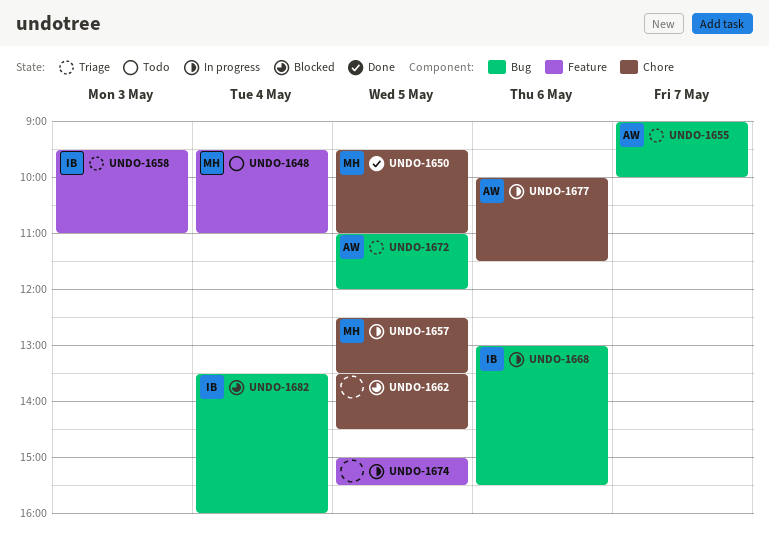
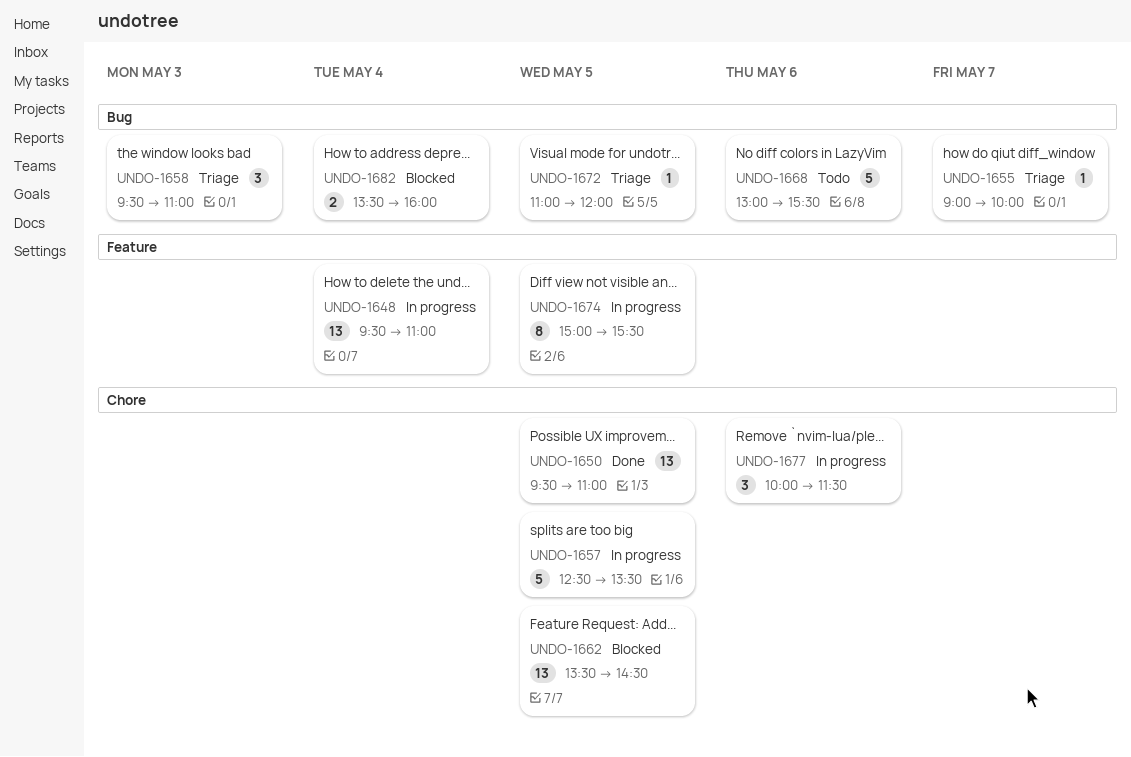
UNDO-1648, status: Todo -> In progress
UNDO-1658, label: Feature -> Bug
UNDO-1668, status: In progress -> Todo

